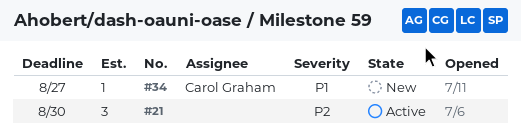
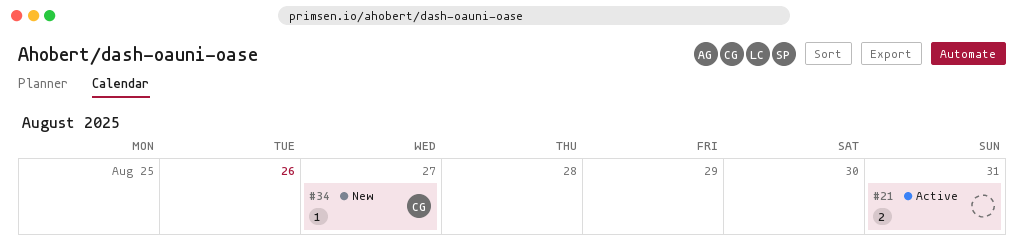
#21, estimate: 3 -> 2
#21, due: Aug 30 -> Aug 31

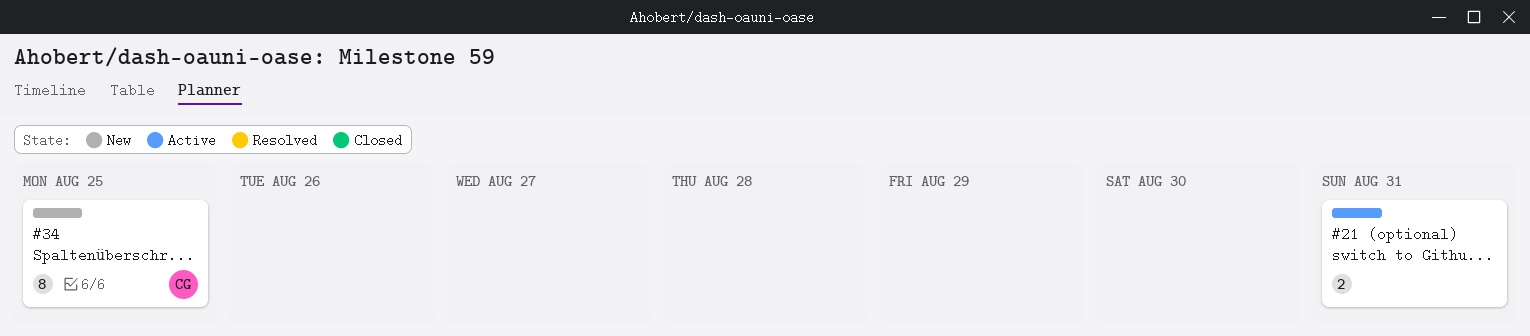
#34, estimate: 1 -> 8
#34, due: Aug 27 -> Aug 25

